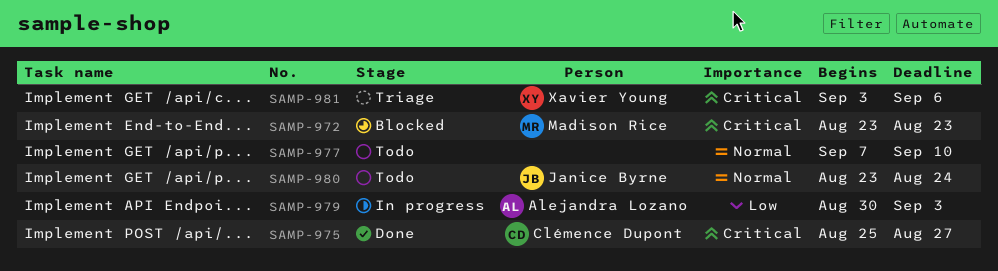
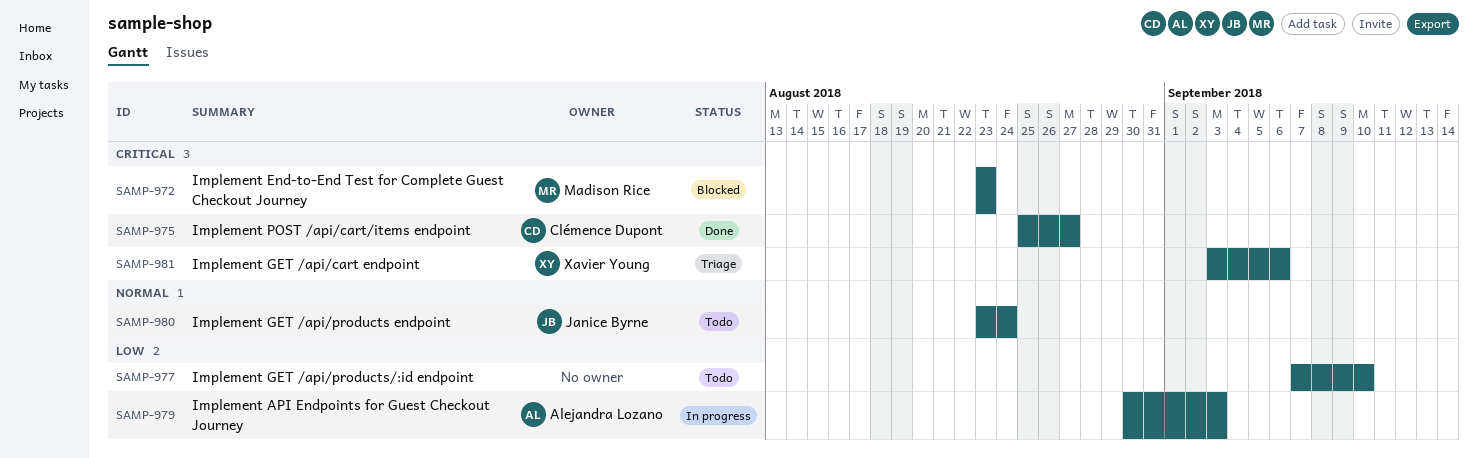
SAMP-977, priority: Normal -> Low

